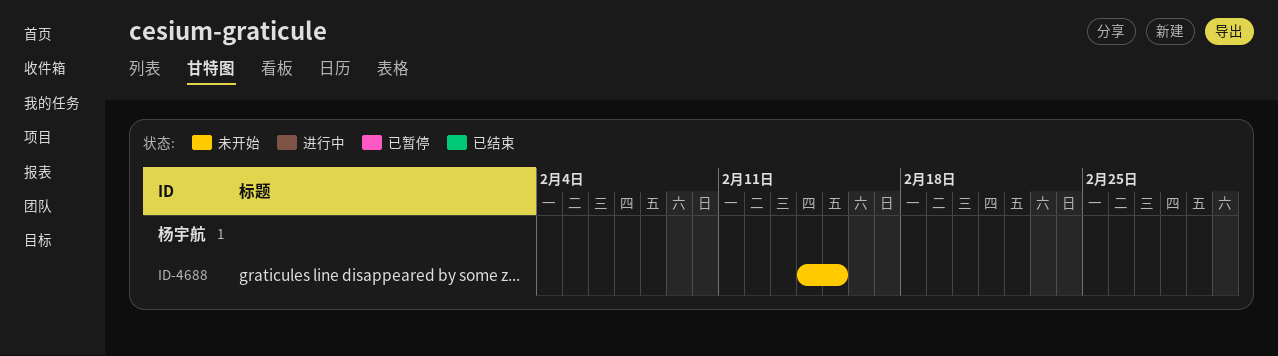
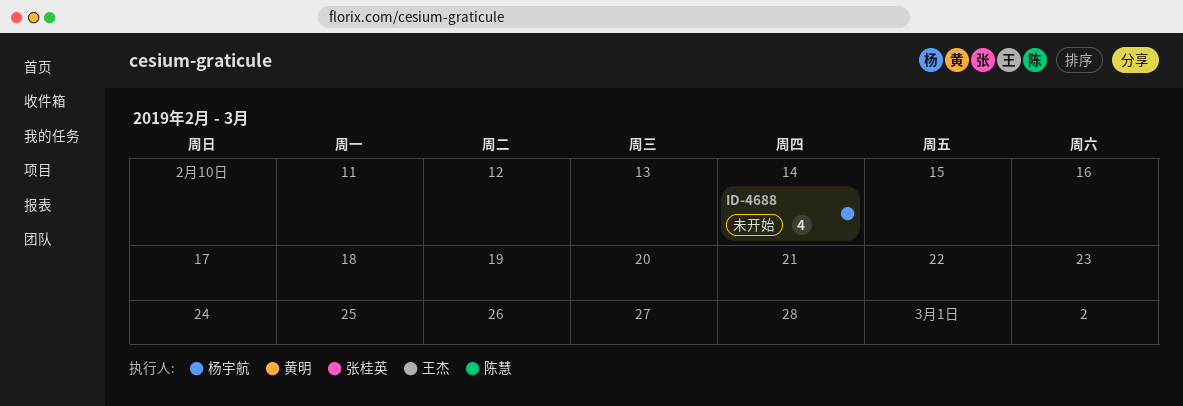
ID-4688, due: Feb 15 -> Feb 14

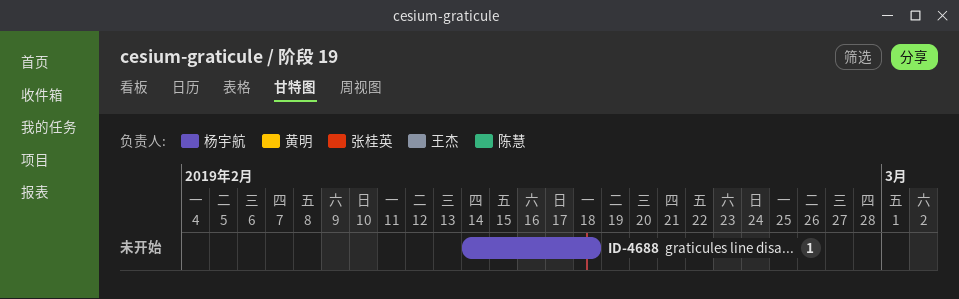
ID-4688, estimate: 4 -> 1
ID-4688, due: Feb 14 -> Feb 18

